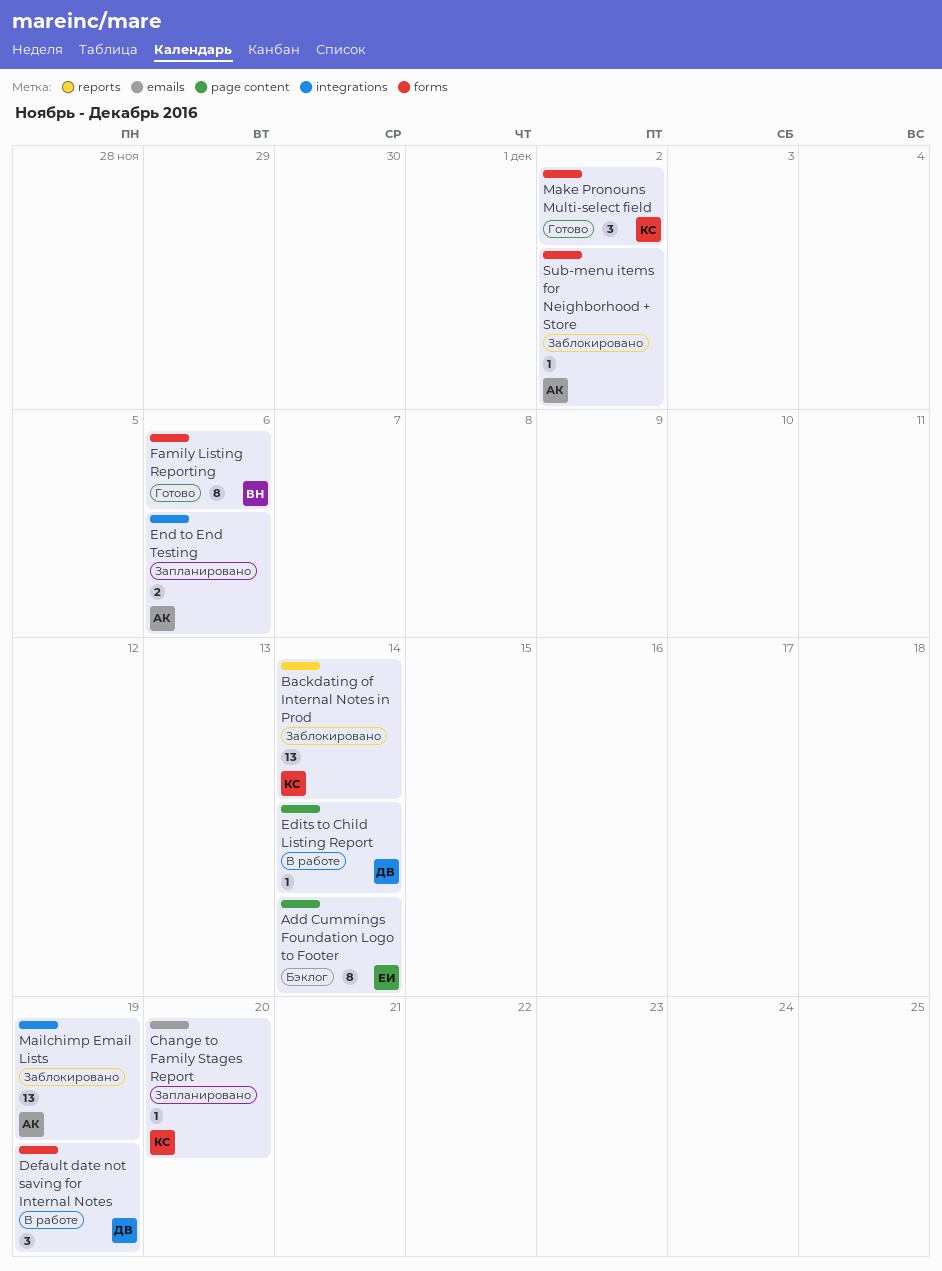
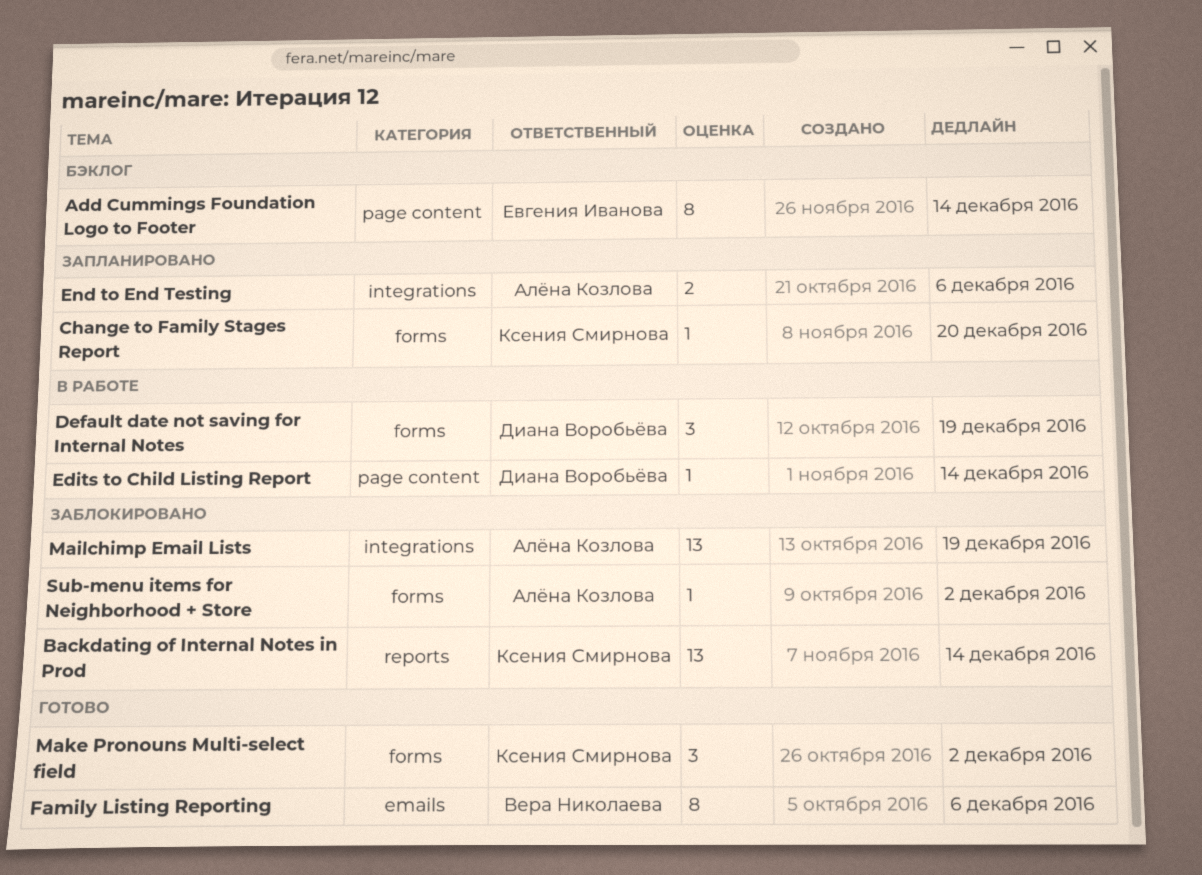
Change to Family Stages Report, label: emails -> forms
Family Listing Reporting, label: forms -> emails

